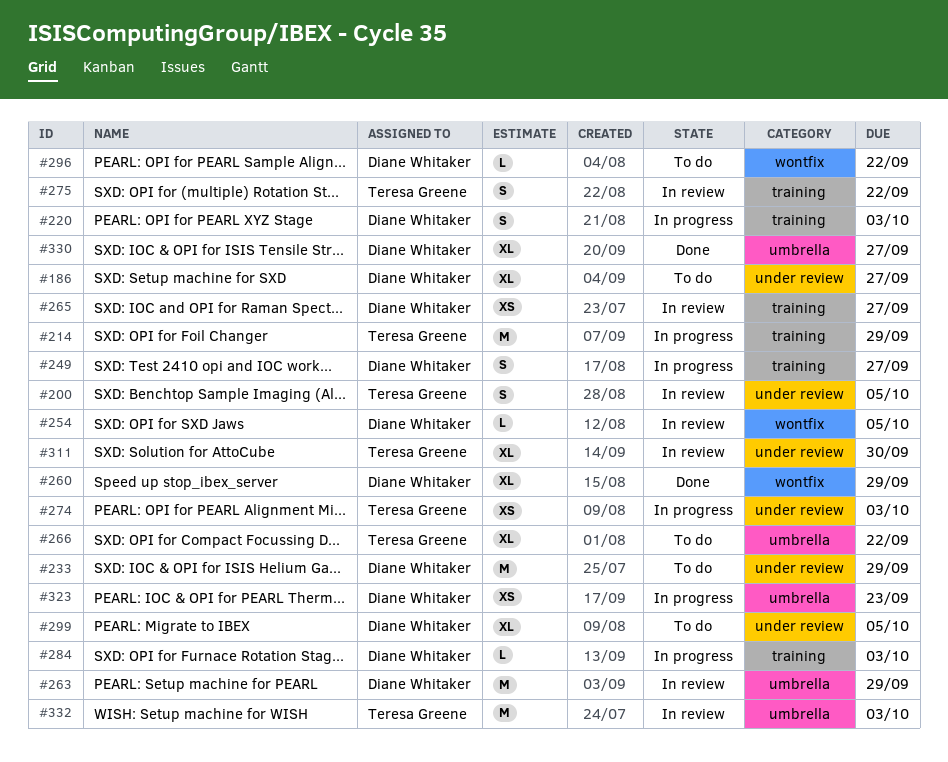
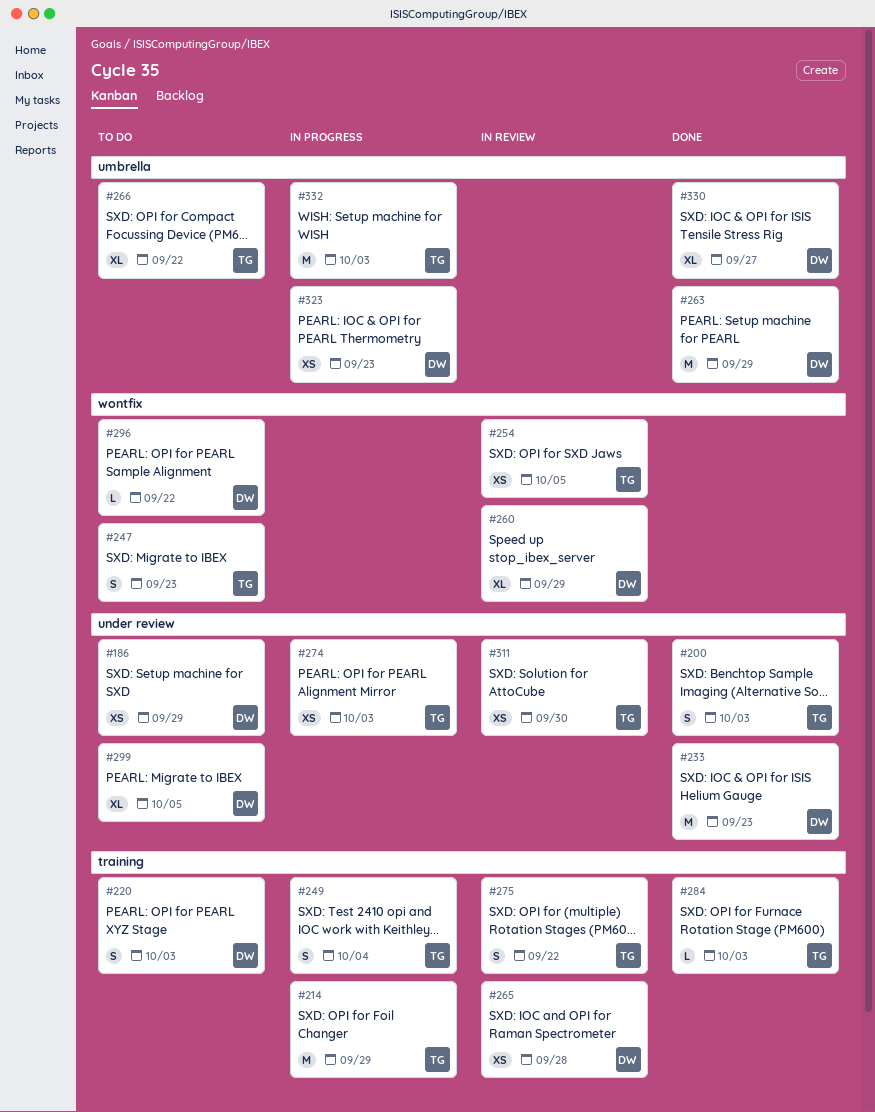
#186, estimate: XL -> XS
#186, due: Sep 27 -> Sep 29
#200, status: In review -> Done
#200, due: Oct 5 -> Oct 3
#220, status: In progress -> To do
#233, status: To do -> Done
#233, due: Sep 29 -> Sep 23
#247: none -> present
#249, owner: Diane Whitaker -> Teresa Greene
#249, due: Sep 27 -> Oct 4
#254, owner: Diane Whitaker -> Teresa Greene
#254, estimate: L -> XS
#260, status: Done -> In review
#263, status: In review -> Done
#265, due: Sep 27 -> Sep 28
#284, status: In progress -> Done
#284, owner: Diane Whitaker -> Teresa Greene
#311, estimate: XL -> XS
#332, status: In review -> In progress

